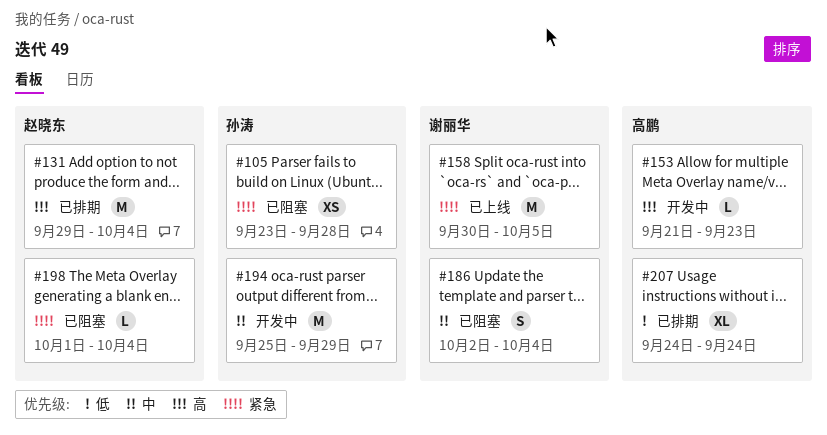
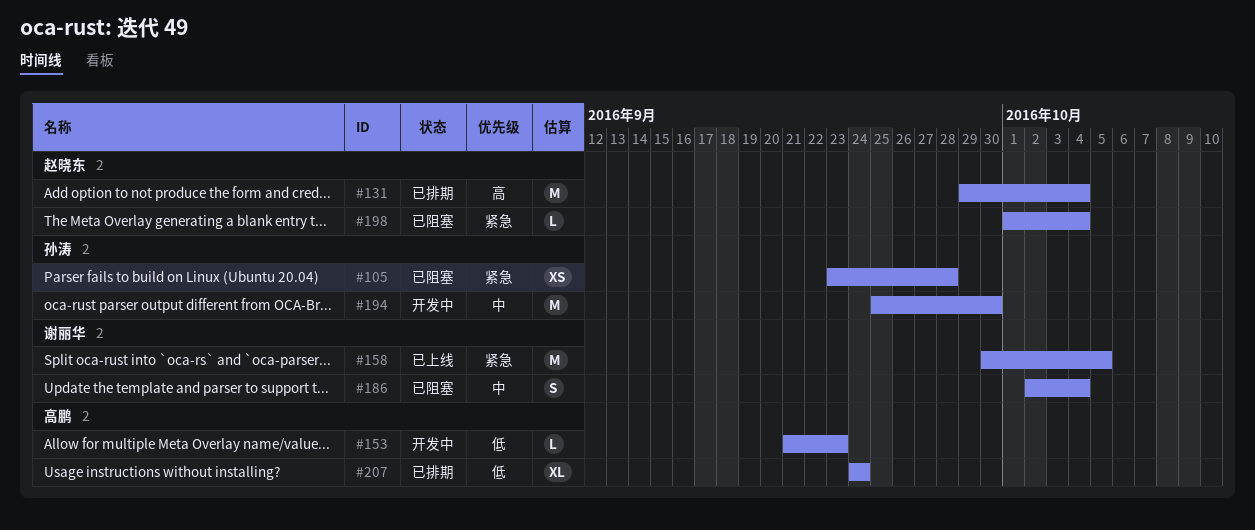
#153, priority: 高 -> 低
#194, due: Sep 29 -> Sep 30

